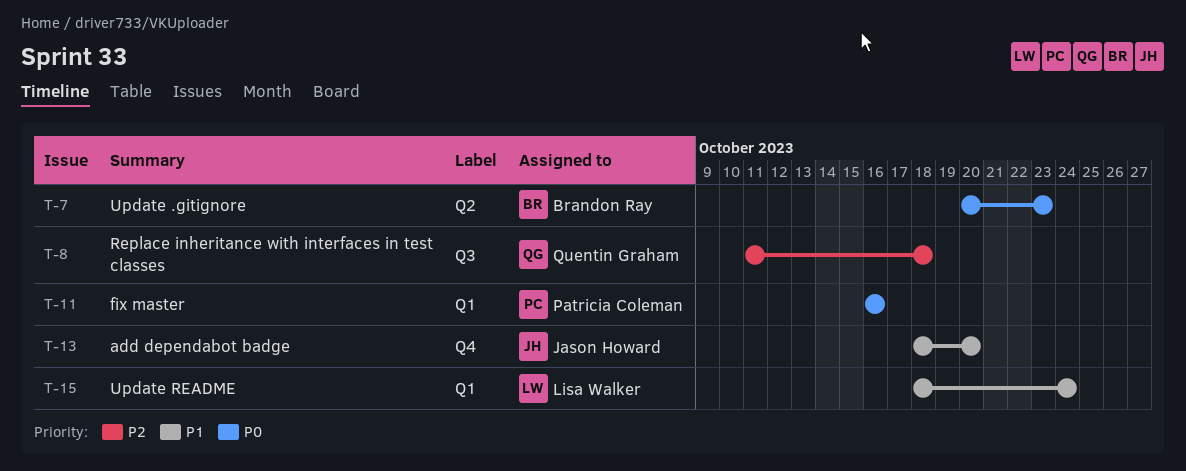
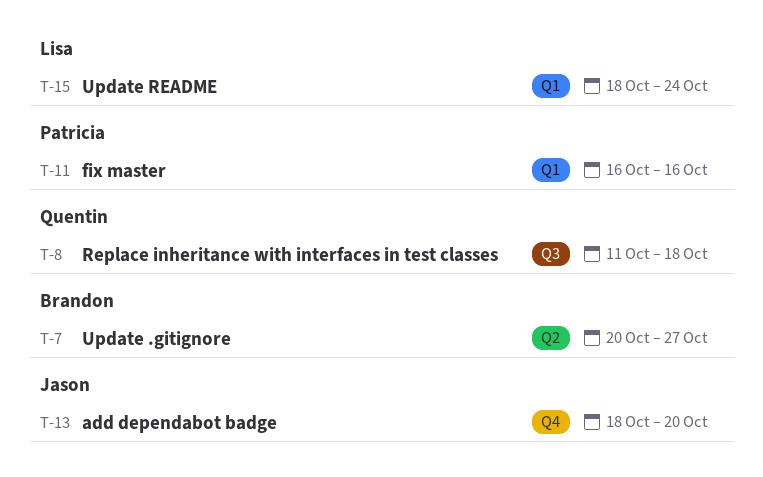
T-7, due: Oct 23 -> Oct 27

